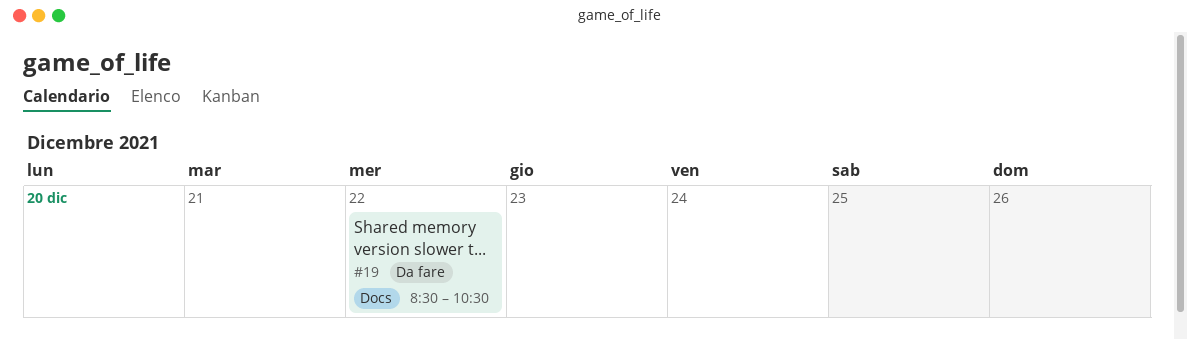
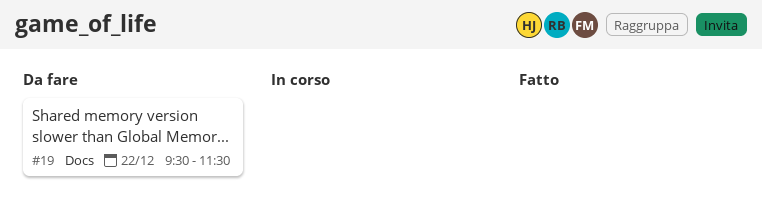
#19, begins: 08:30 -> 09:30
#19, ends: 10:30 -> 11:30

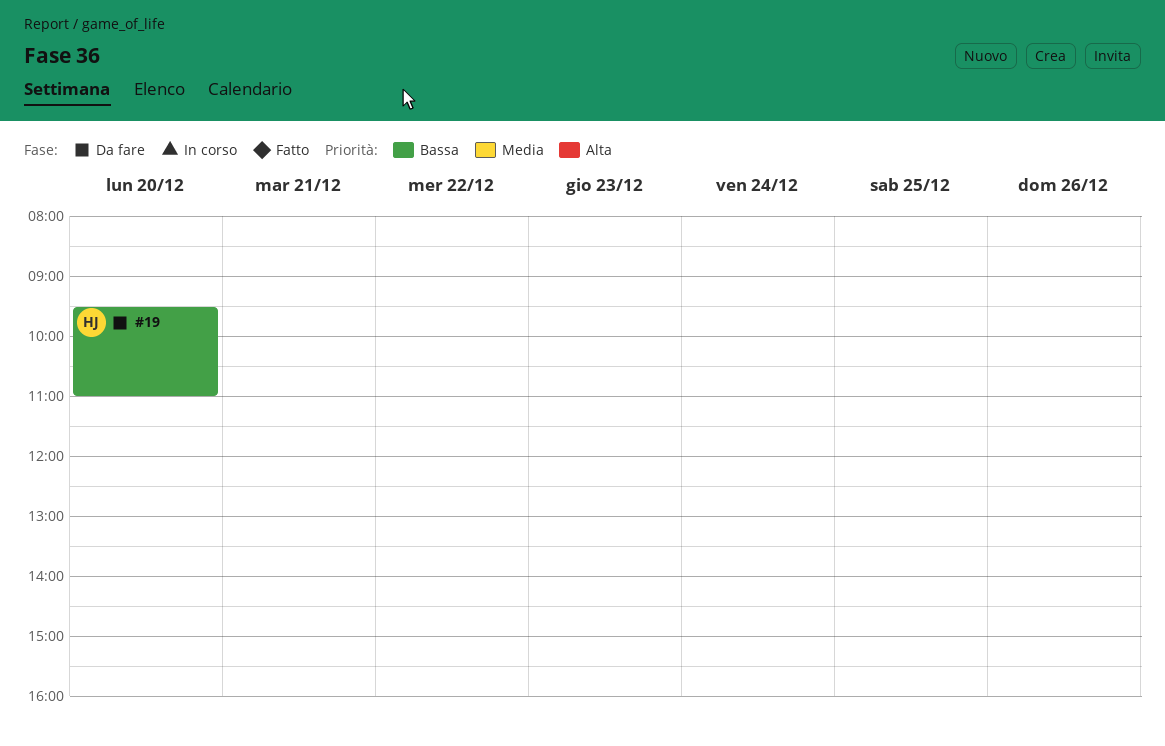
#19, day: Dec 22 -> Dec 20
#19, ends: 11:30 -> 11:00

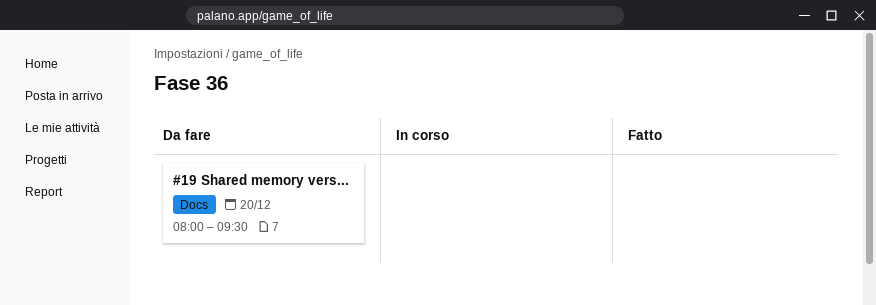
#19, begins: 09:30 -> 08:00
#19, ends: 11:00 -> 09:30

